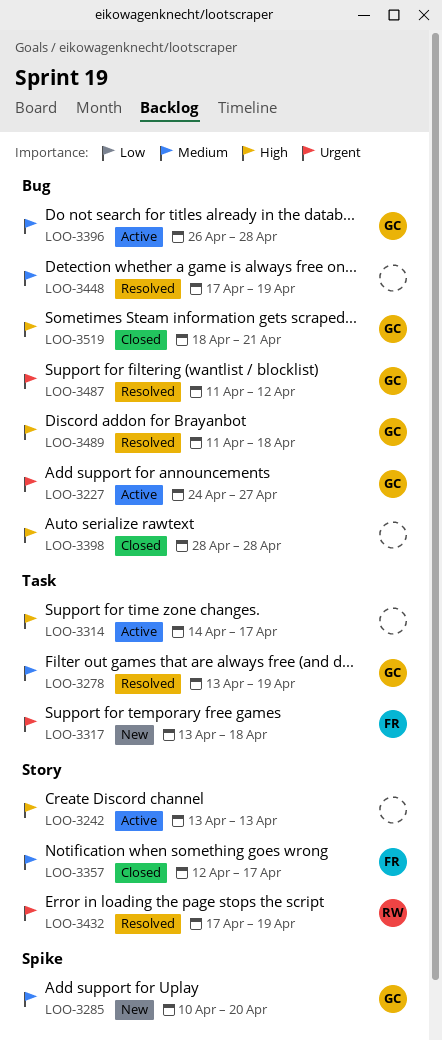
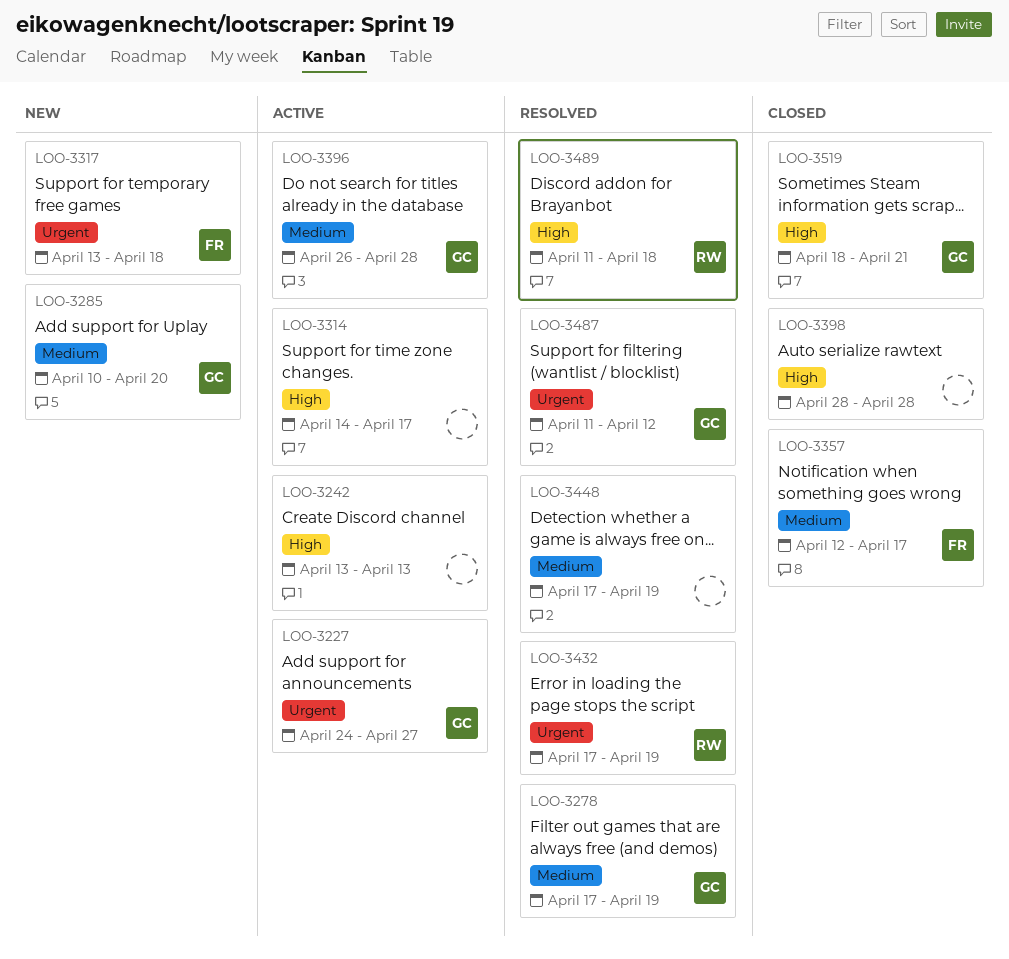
LOO-3278, start: Apr 13 -> Apr 17
LOO-3489, owner: GC -> RW

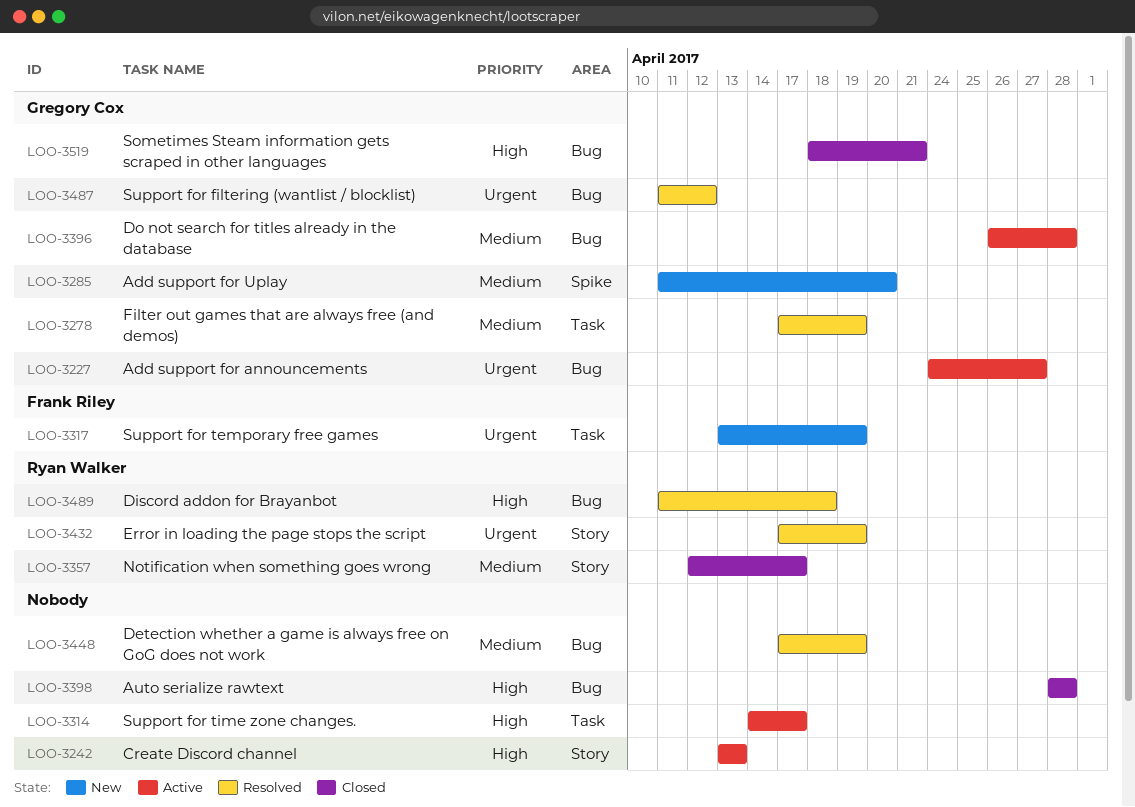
LOO-3285, start: Apr 10 -> Apr 11
LOO-3317, due: Apr 18 -> Apr 19
LOO-3357, owner: Frank Riley -> Ryan Walker

